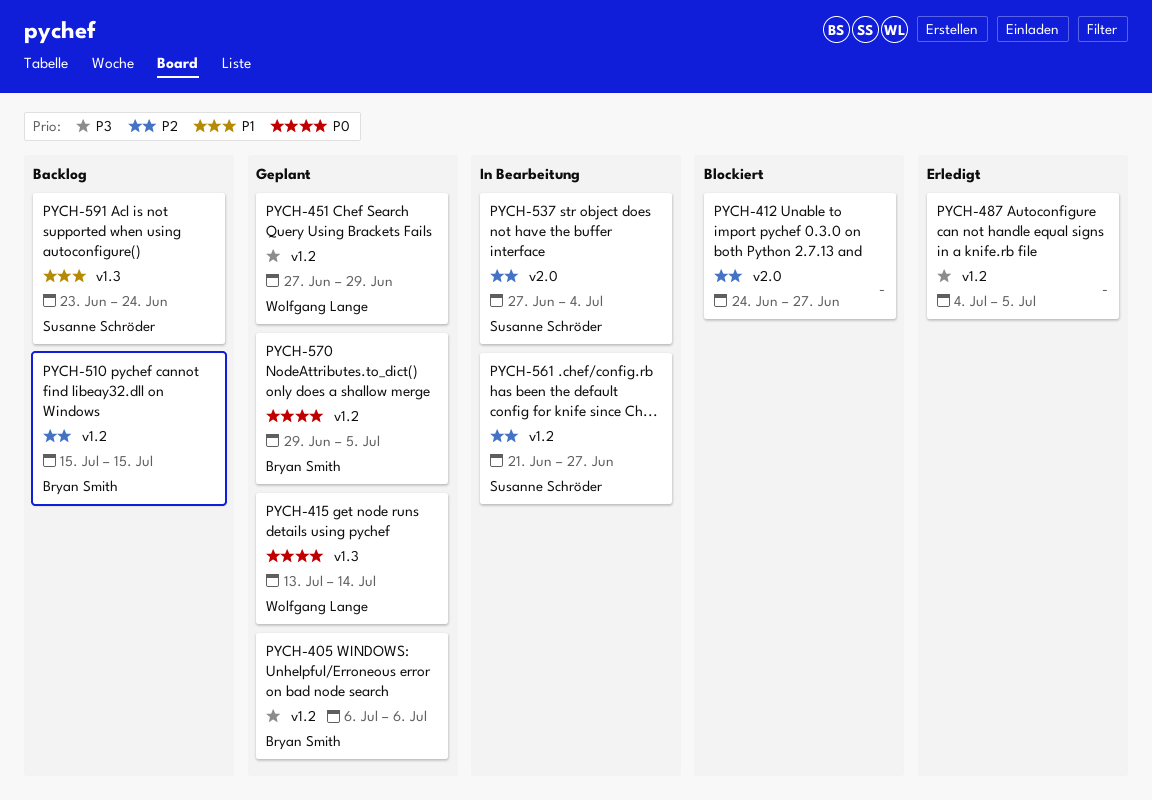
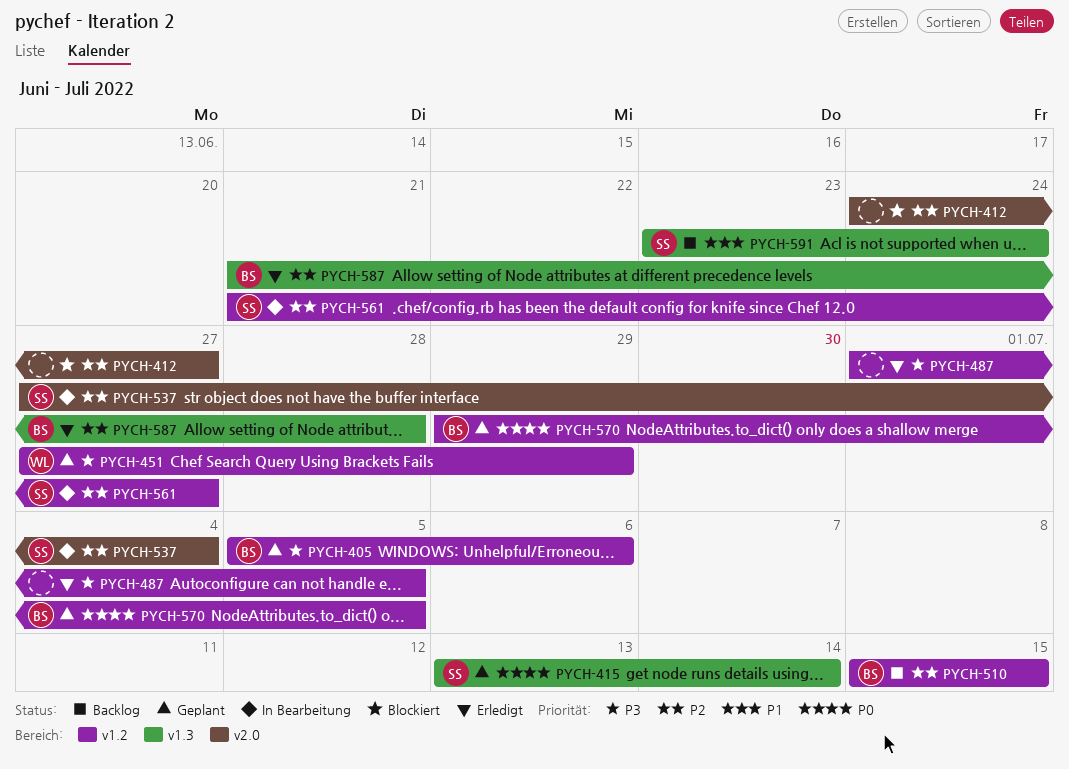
PYCH-405, start: Jul 6 -> Jul 5
PYCH-415, owner: Wolfgang Lange -> Susanne Schröder
PYCH-487, start: Jul 4 -> Jul 1
PYCH-587: none -> present

